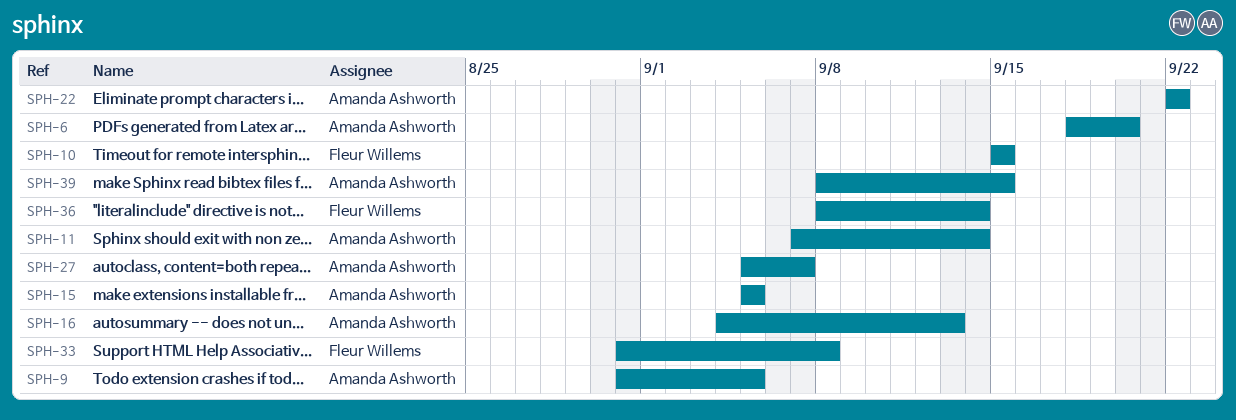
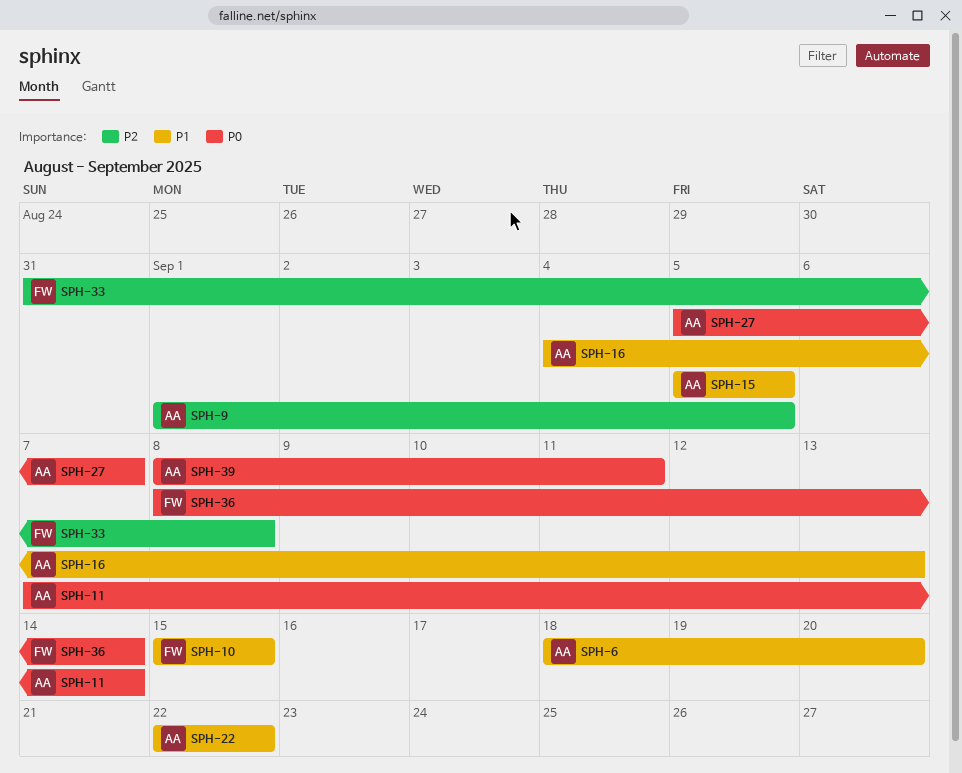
SPH-9, start: Aug 31 -> Sep 1
SPH-39, due: Sep 15 -> Sep 11

